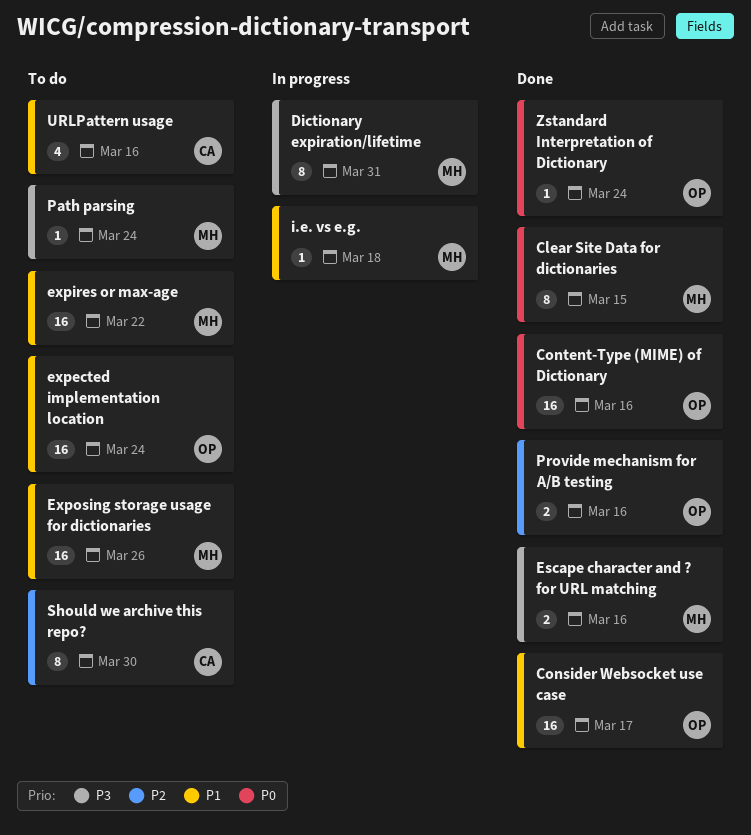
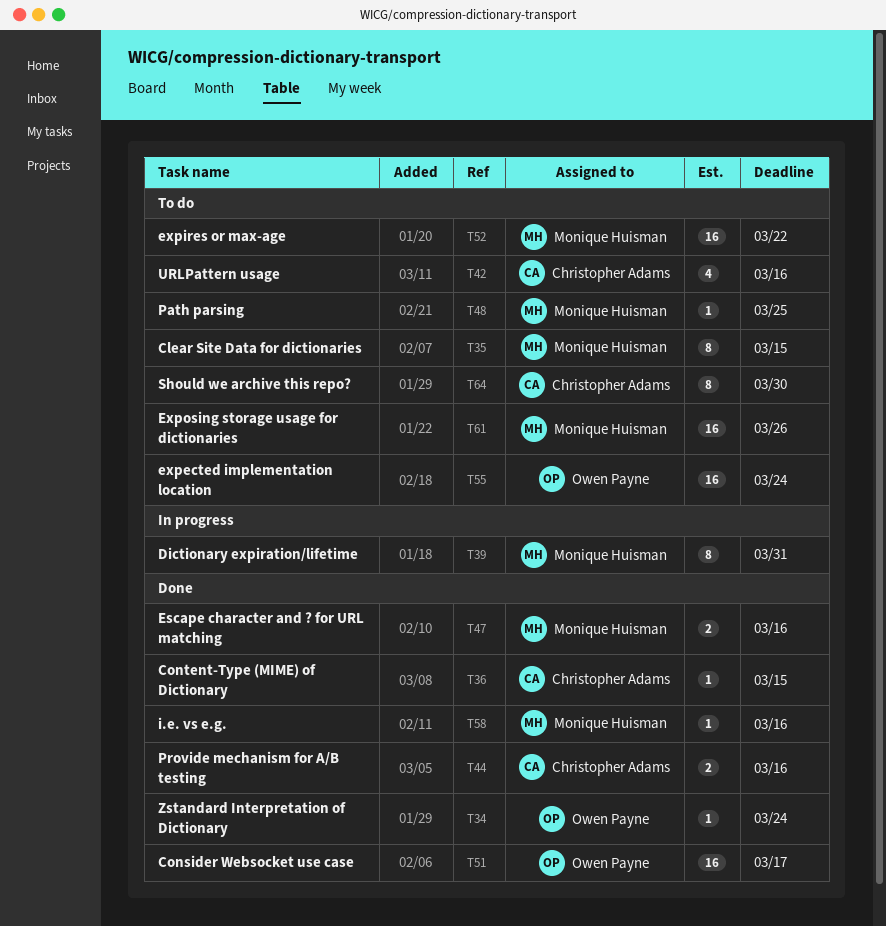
Clear Site Data for dictionaries, status: Done -> To do
Content-Type (MIME) of Dictionary, owner: Owen Payne -> Christopher Adams
Content-Type (MIME) of Dictionary, estimate: 16 -> 1
Content-Type (MIME) of Dictionary, due: Mar 16 -> Mar 15
i.e. vs e.g., status: In progress -> Done
i.e. vs e.g., due: Mar 18 -> Mar 16
Path parsing, due: Mar 24 -> Mar 25
Provide mechanism for A/B testing, owner: Owen Payne -> Christopher Adams

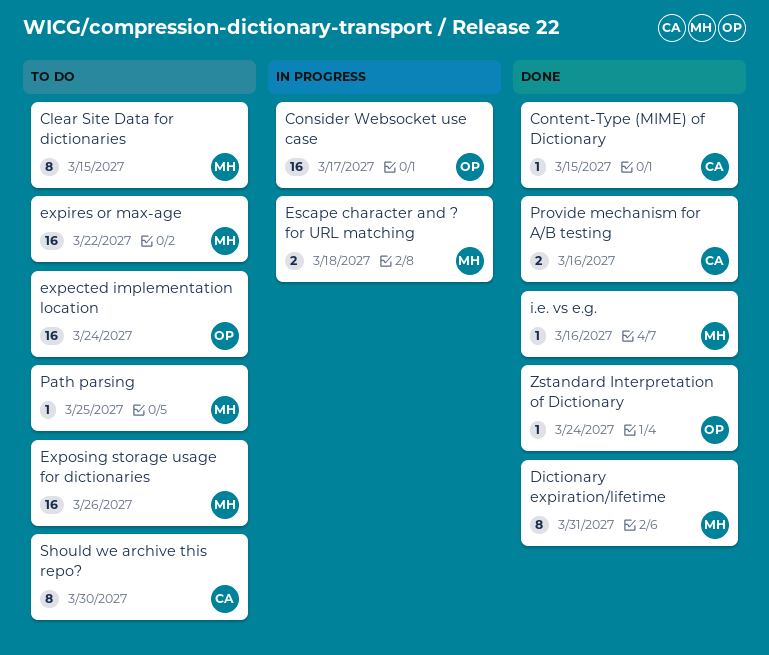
Consider Websocket use case, status: Done -> In progress
Dictionary expiration/lifetime, status: In progress -> Done
Escape character and ? for URL matching, status: Done -> In progress
Escape character and ? for URL matching, due: Mar 16 -> Mar 18
URLPattern usage: present -> none

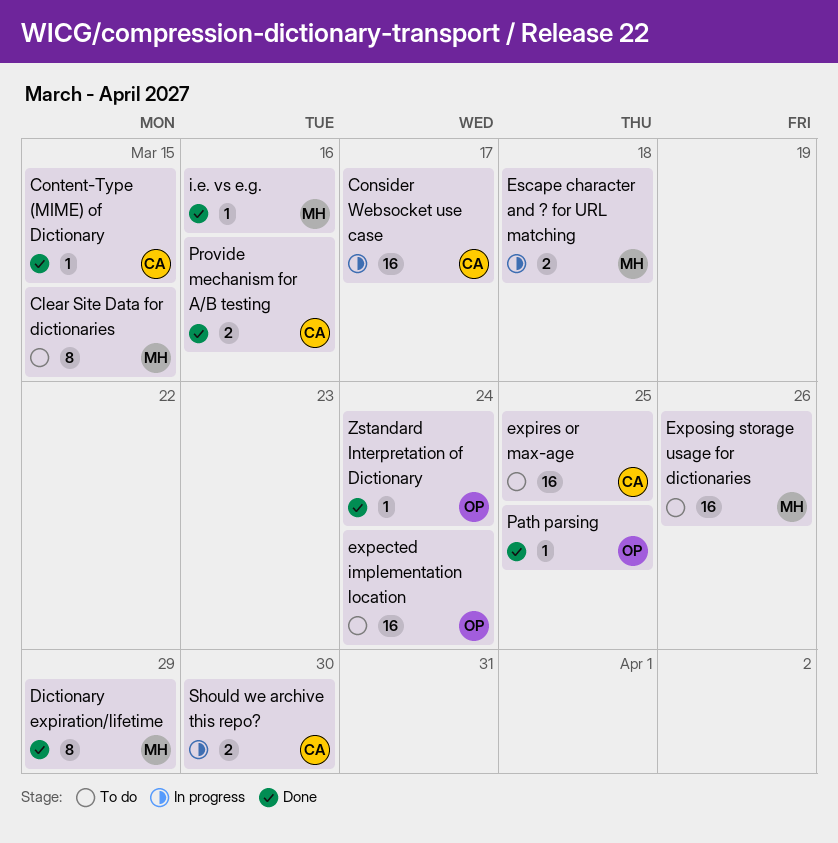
Consider Websocket use case, owner: OP -> CA
Dictionary expiration/lifetime, due: Mar 31 -> Mar 29
expires or max-age, owner: MH -> CA
expires or max-age, due: Mar 22 -> Mar 25
Path parsing, status: To do -> Done
Path parsing, owner: MH -> OP
Should we archive this repo?, status: To do -> In progress
Should we archive this repo?, estimate: 8 -> 2

